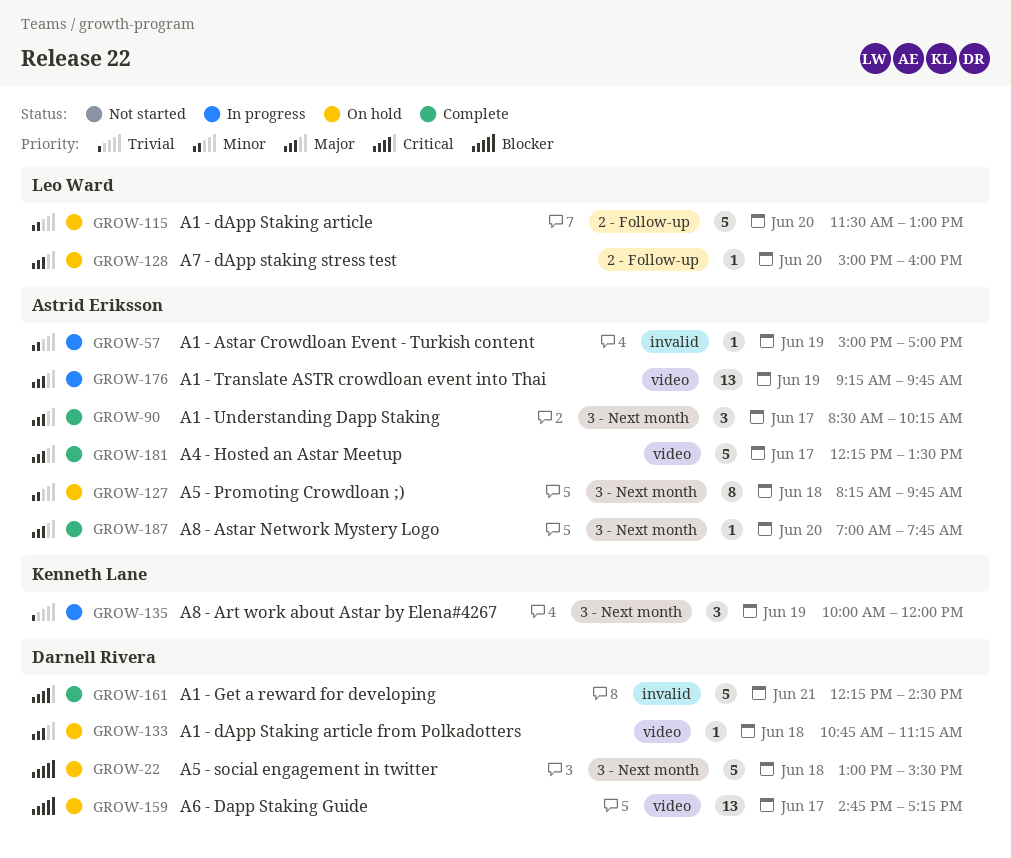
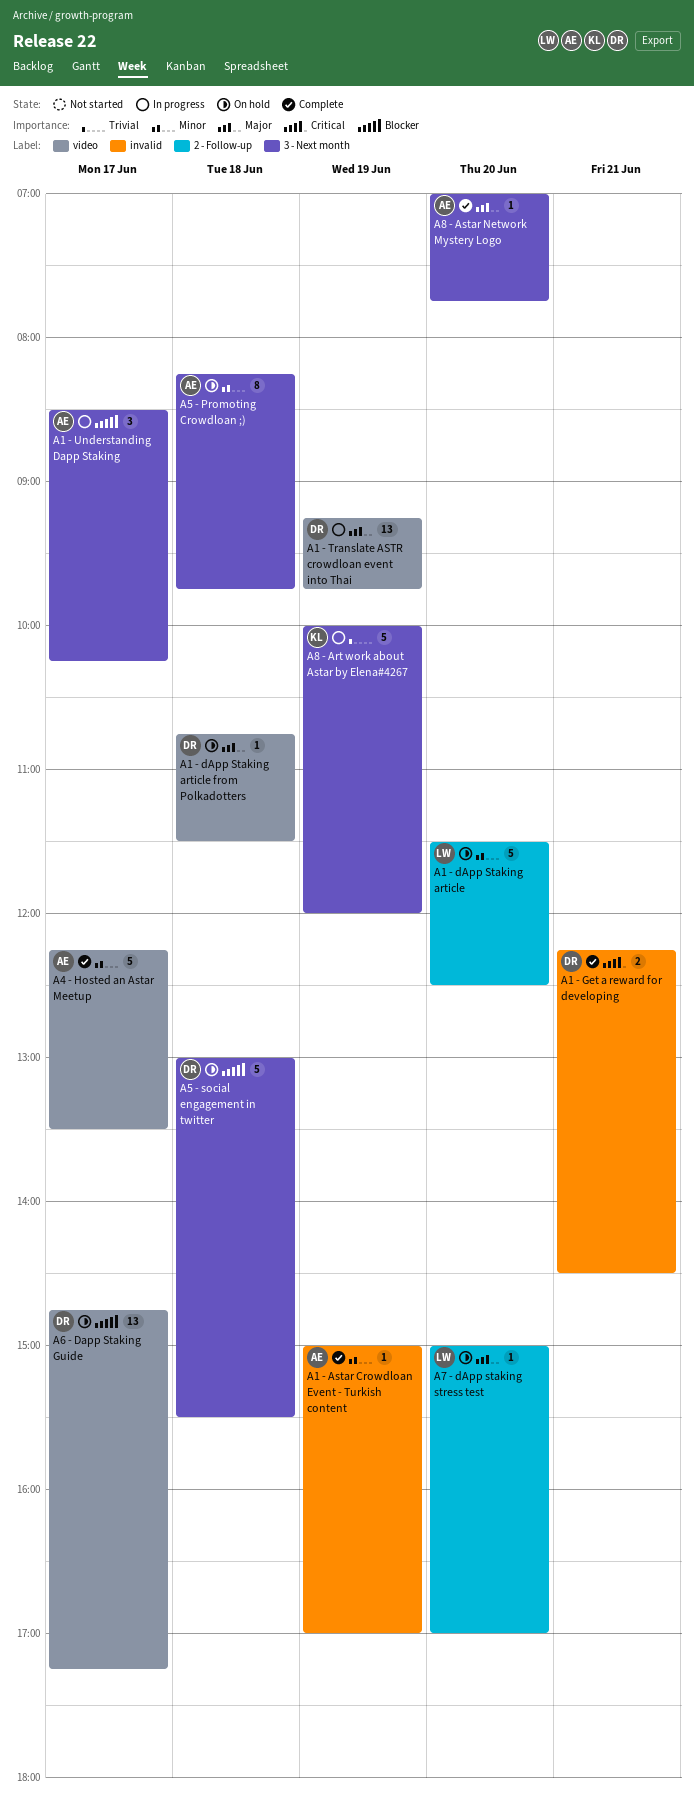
A1 - Astar Crowdloan Event - Turkish content, status: In progress -> Complete
A1 - dApp Staking article, ends: 13:00 -> 12:30
A1 - dApp Staking article from Polkadotters, ends: 11:15 -> 11:30
A1 - Get a reward for developing, estimate: 5 -> 2
A1 - Translate ASTR crowdloan event into Thai, owner: Astrid Eriksson -> Darnell Rivera
A1 - Understanding Dapp Staking, status: Complete -> In progress
A1 - Understanding Dapp Staking, priority: Major -> Blocker
A4 - Hosted an Astar Meetup, priority: Major -> Minor
A7 - dApp staking stress test, ends: 16:00 -> 17:00
A8 - Art work about Astar by Elena#4267, estimate: 3 -> 5

